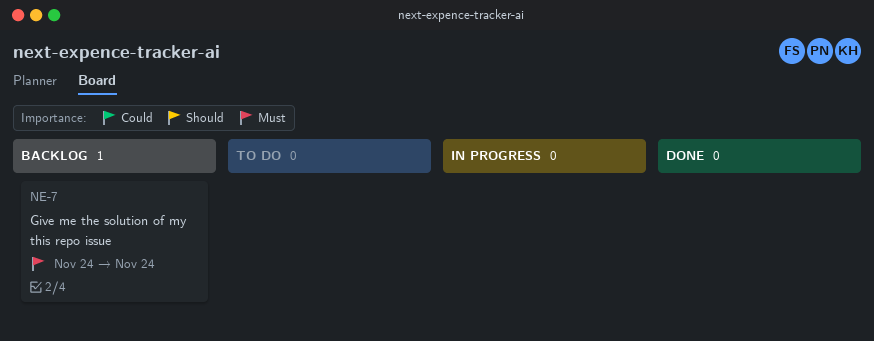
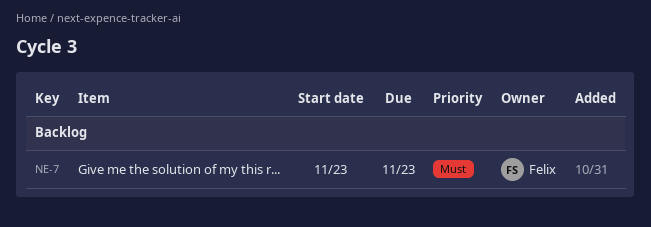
NE-7, start: Nov 24 -> Nov 23
NE-7, due: Nov 24 -> Nov 23

